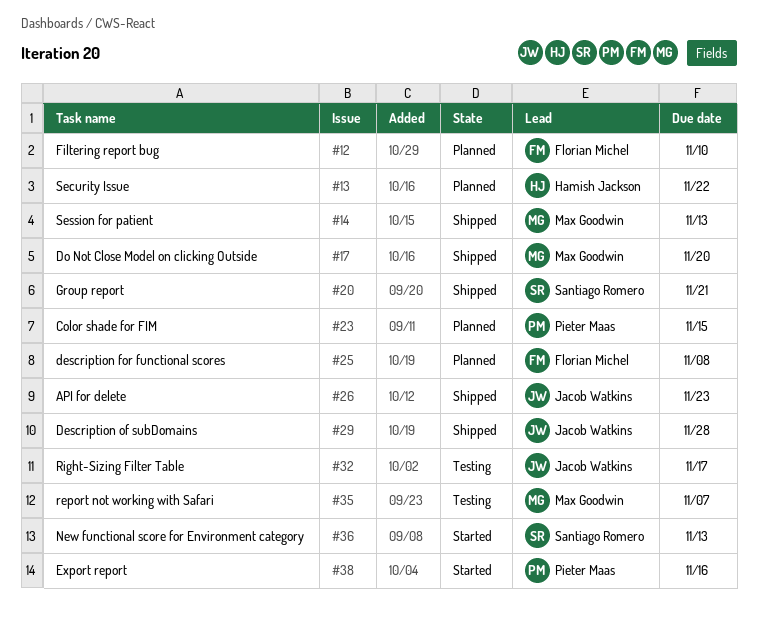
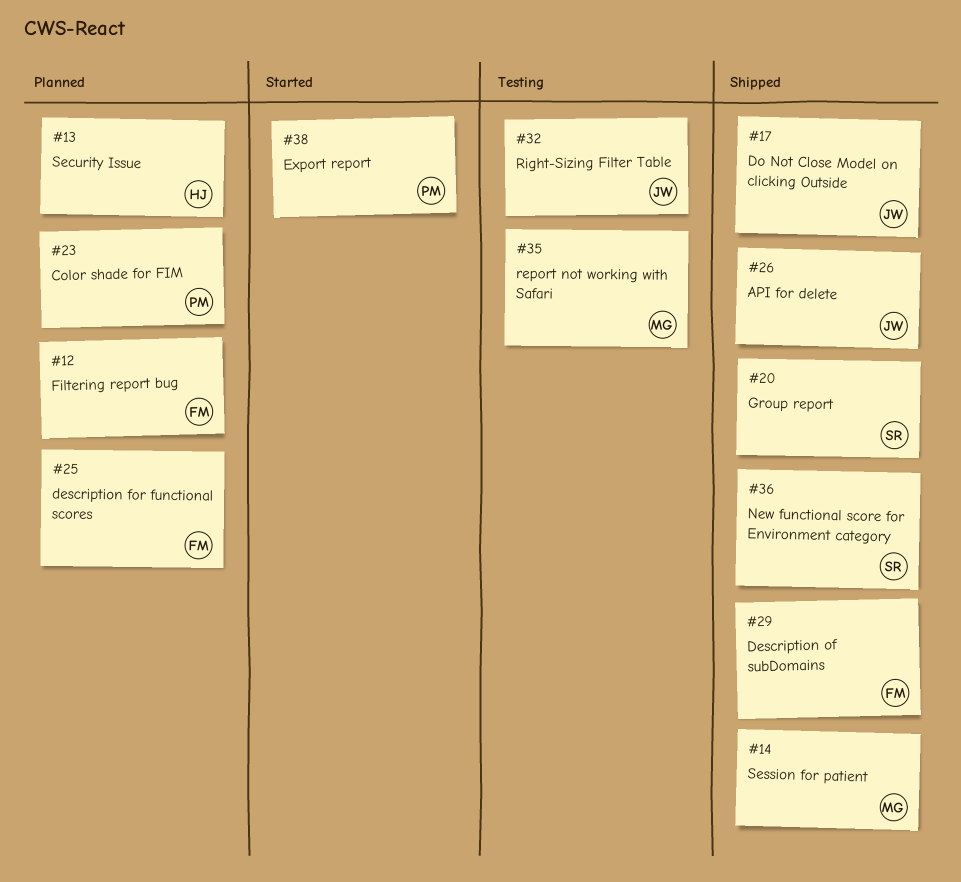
#17, owner: Max Goodwin -> Jacob Watkins
#29, owner: Jacob Watkins -> Florian Michel
#36, status: Started -> Shipped

